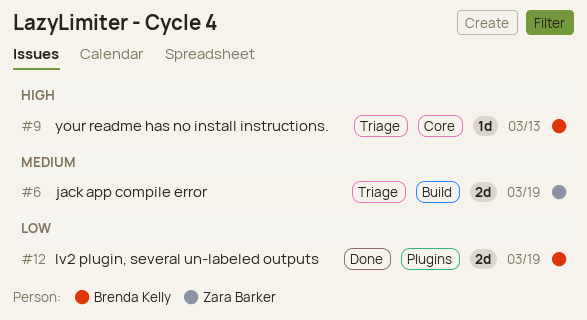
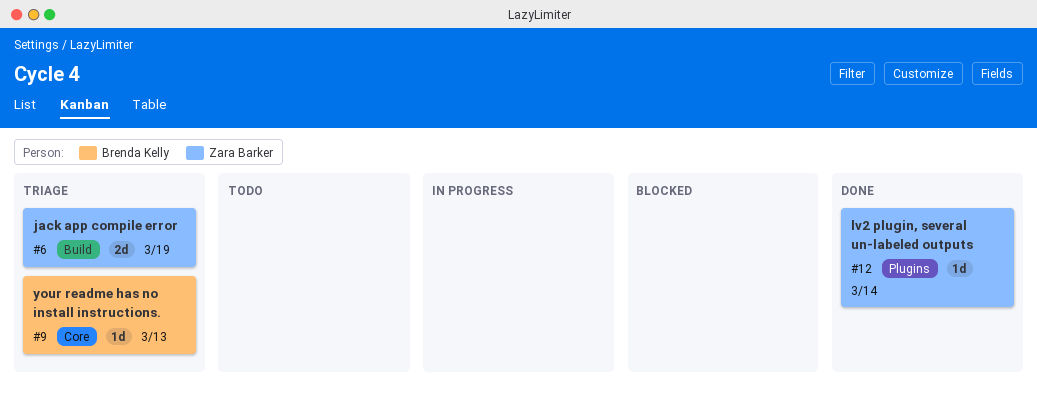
#12, owner: Brenda Kelly -> Zara Barker
#12, estimate: 2d -> 1d
#12, due: Mar 19 -> Mar 14

